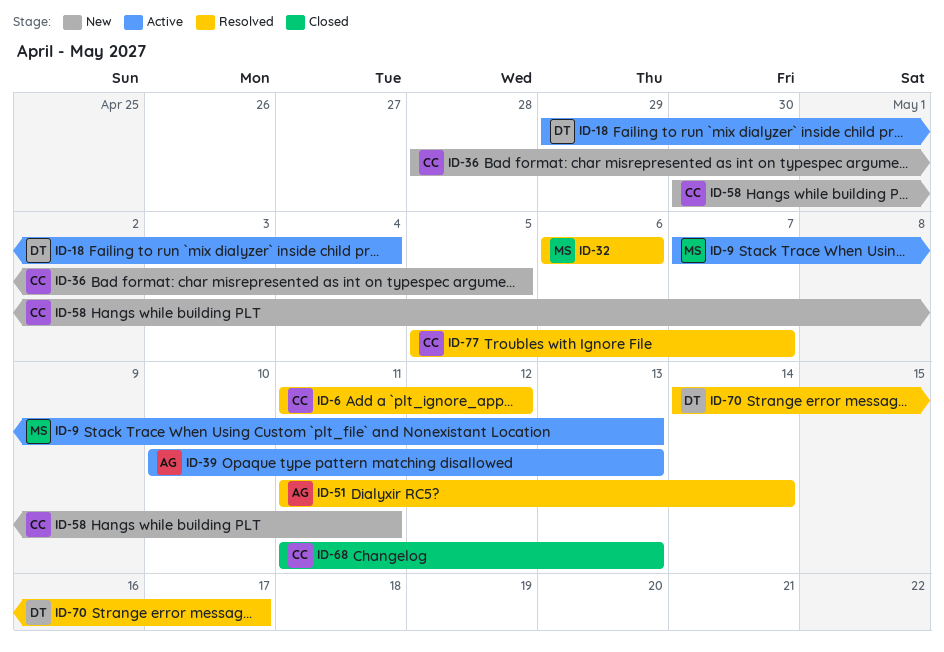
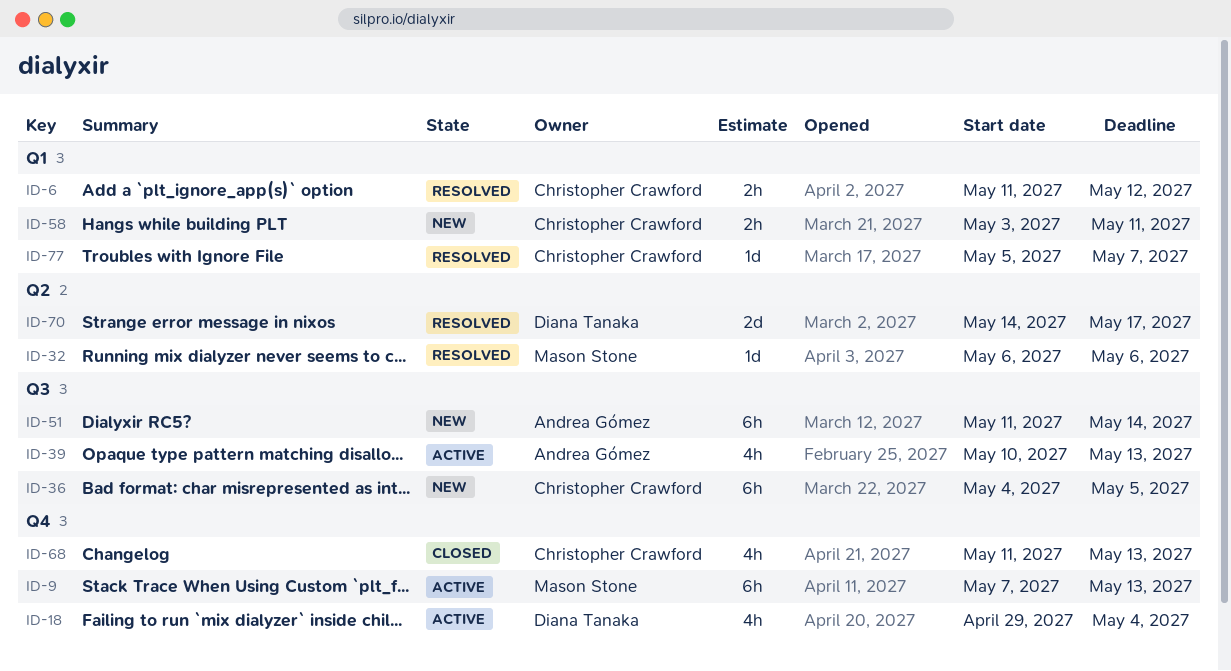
ID-36, start: Apr 28 -> May 4
ID-51, status: Resolved -> New
ID-58, start: Apr 30 -> May 3

